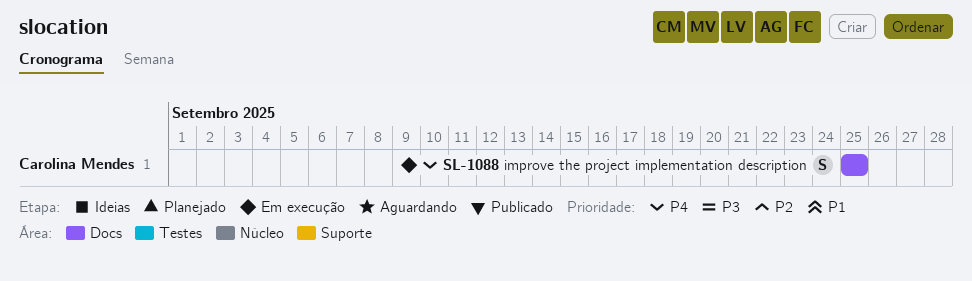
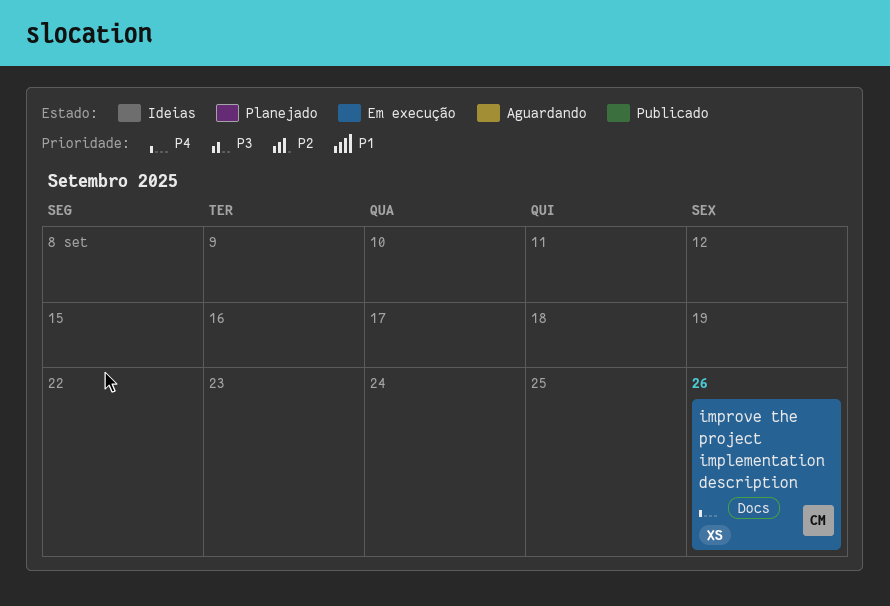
improve the project implementation description, estimate: S -> XS
improve the project implementation description, due: Sep 25 -> Sep 26

